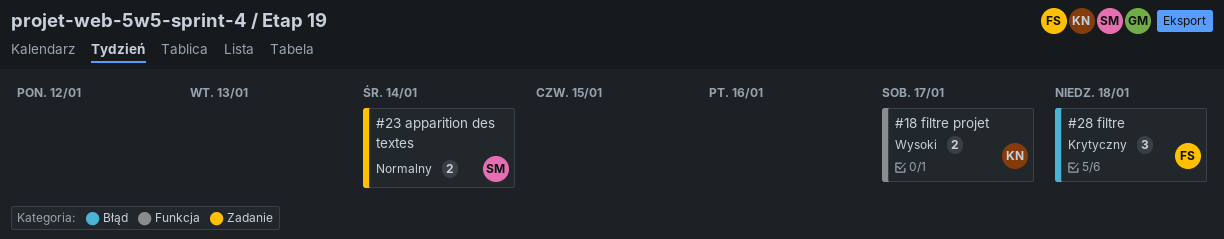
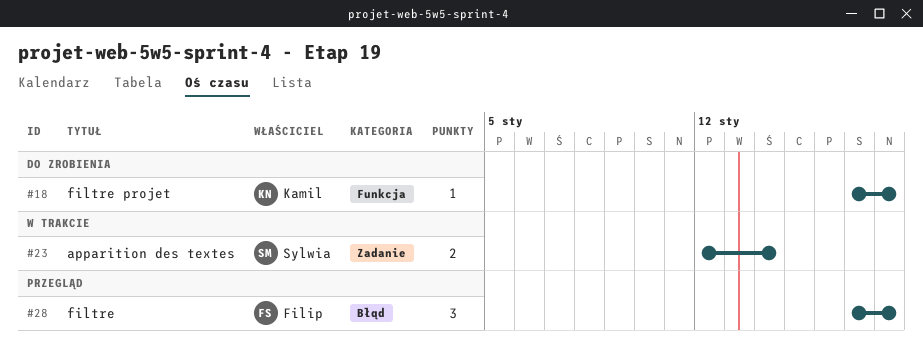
#18, estimate: 2 -> 1
#18, due: Jan 17 -> Jan 18

